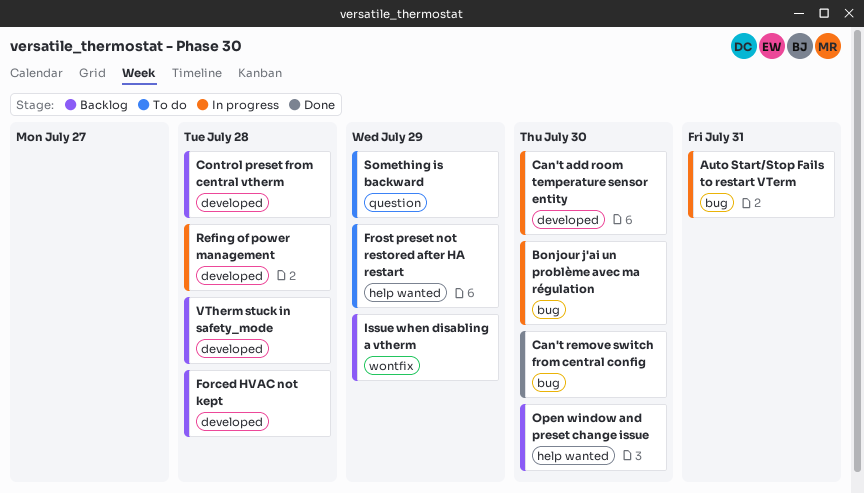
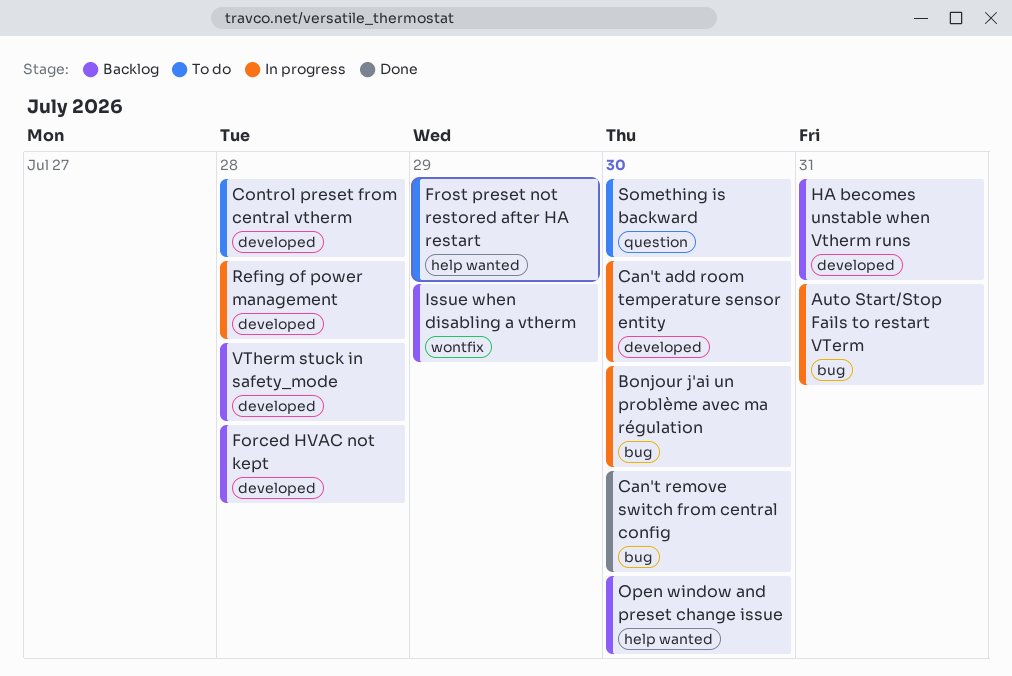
Control preset from central vtherm, status: Backlog -> To do
HA becomes unstable when Vtherm runs: none -> present
Something is backward, due: Jul 29 -> Jul 30

